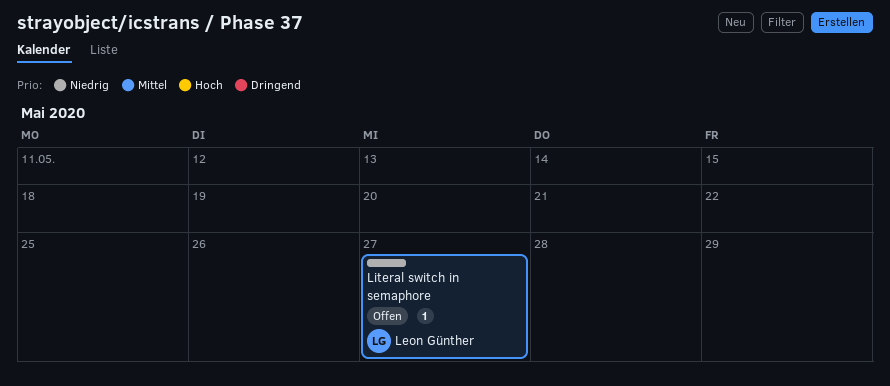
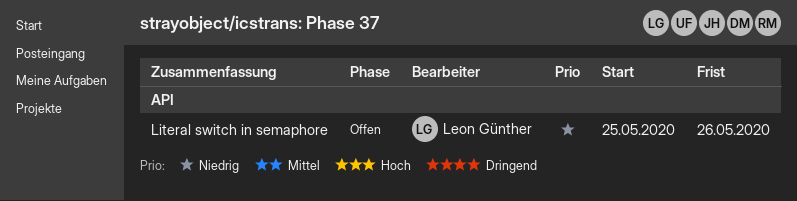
Literal switch in semaphore, due: May 27 -> May 26

